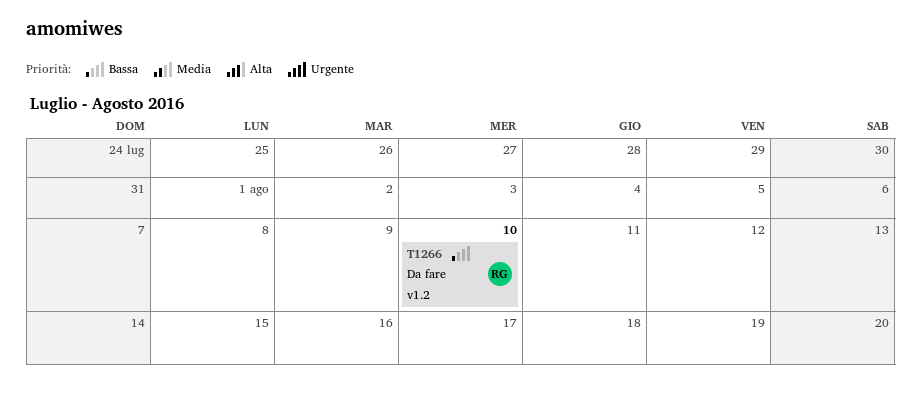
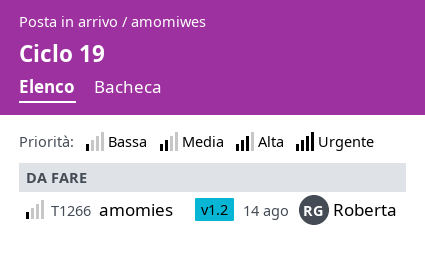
T1266, due: Aug 10 -> Aug 14

